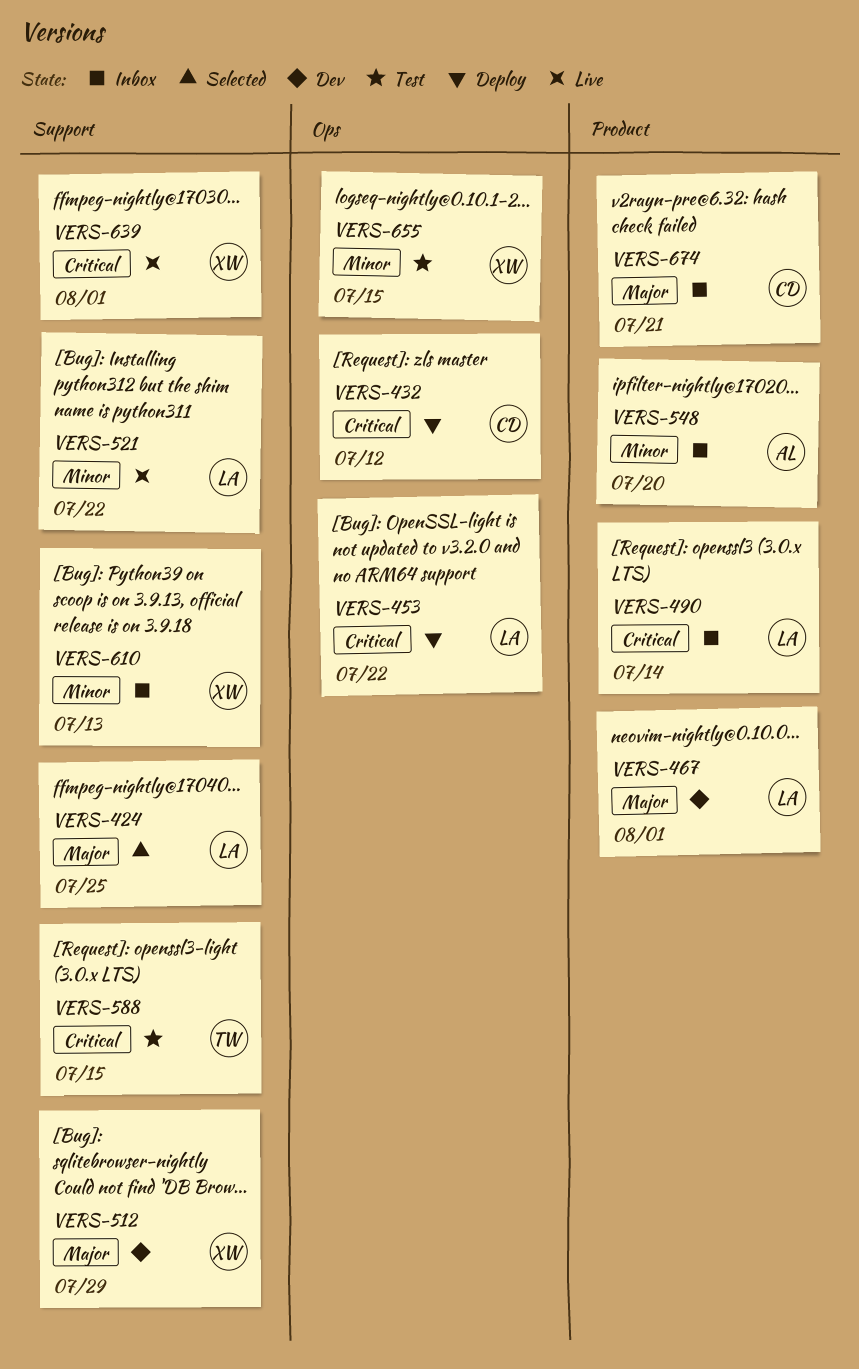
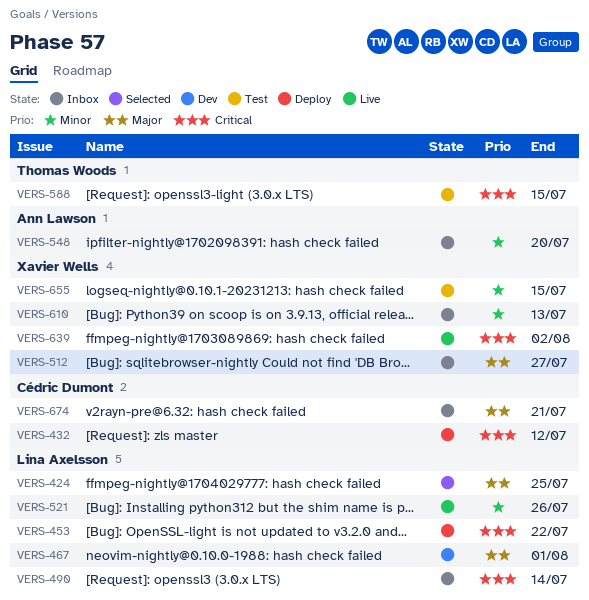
VERS-512, status: Dev -> Inbox
VERS-512, due: Jul 29 -> Jul 27
VERS-521, due: Jul 22 -> Jul 26
VERS-639, due: Aug 1 -> Aug 2

